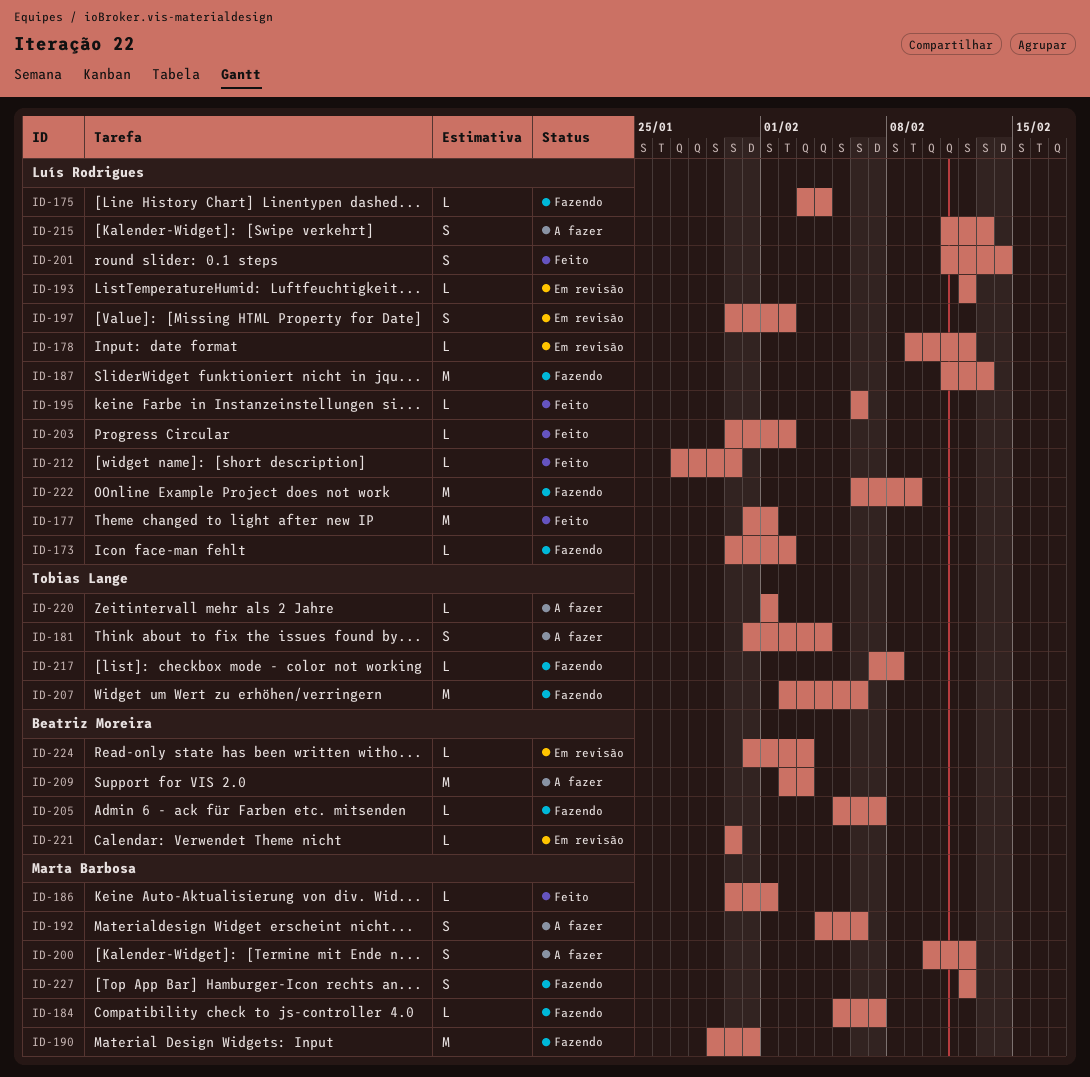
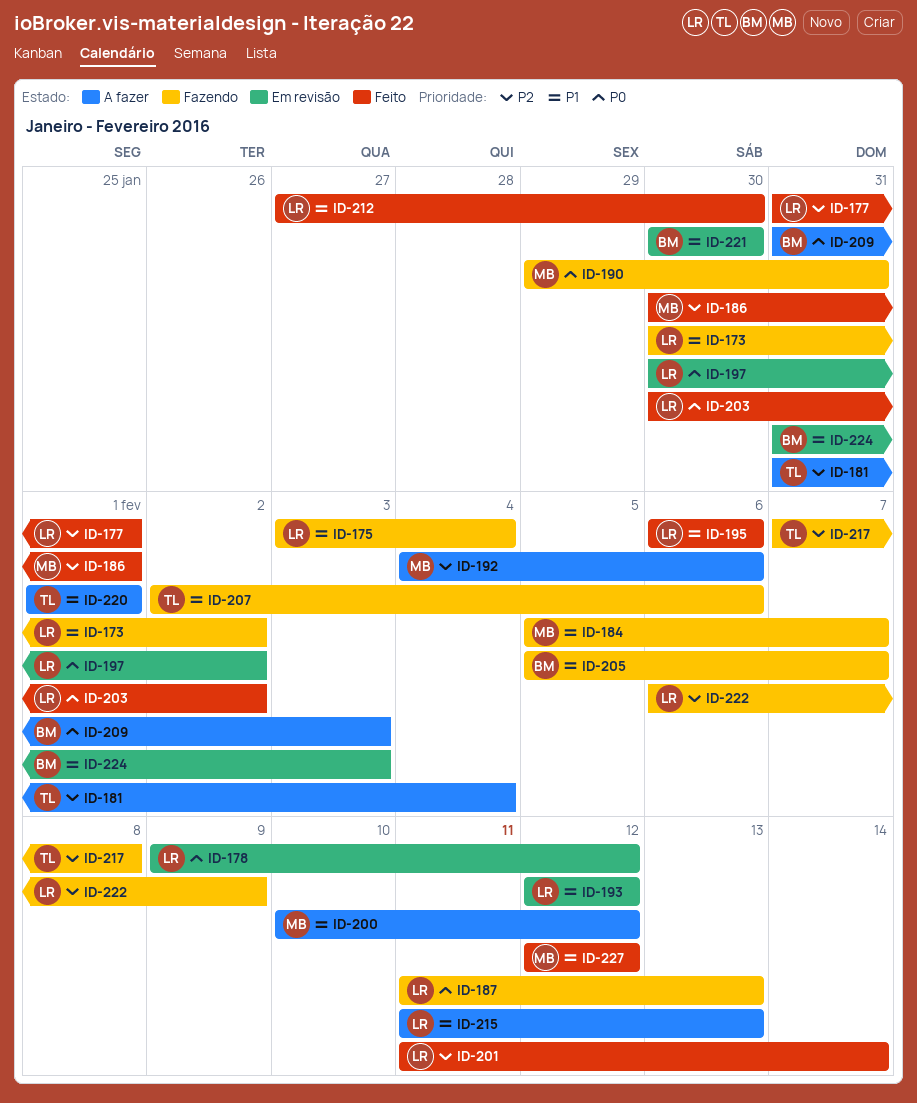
ID-209, start: Feb 2 -> Jan 31
ID-227, status: Fazendo -> Feito

